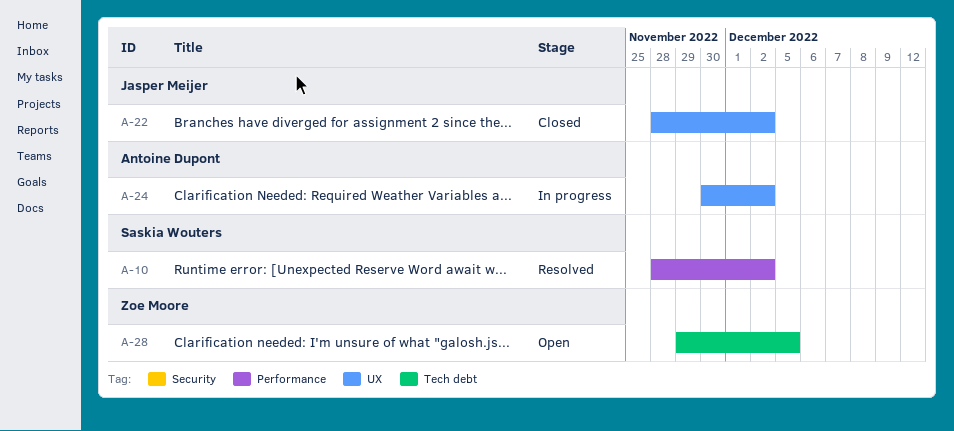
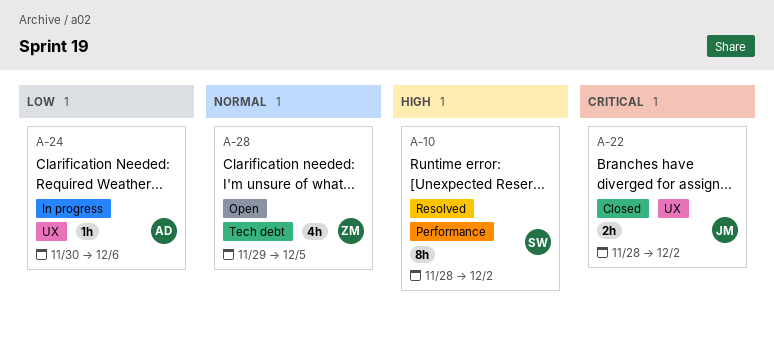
A-24, due: Dec 2 -> Dec 6

